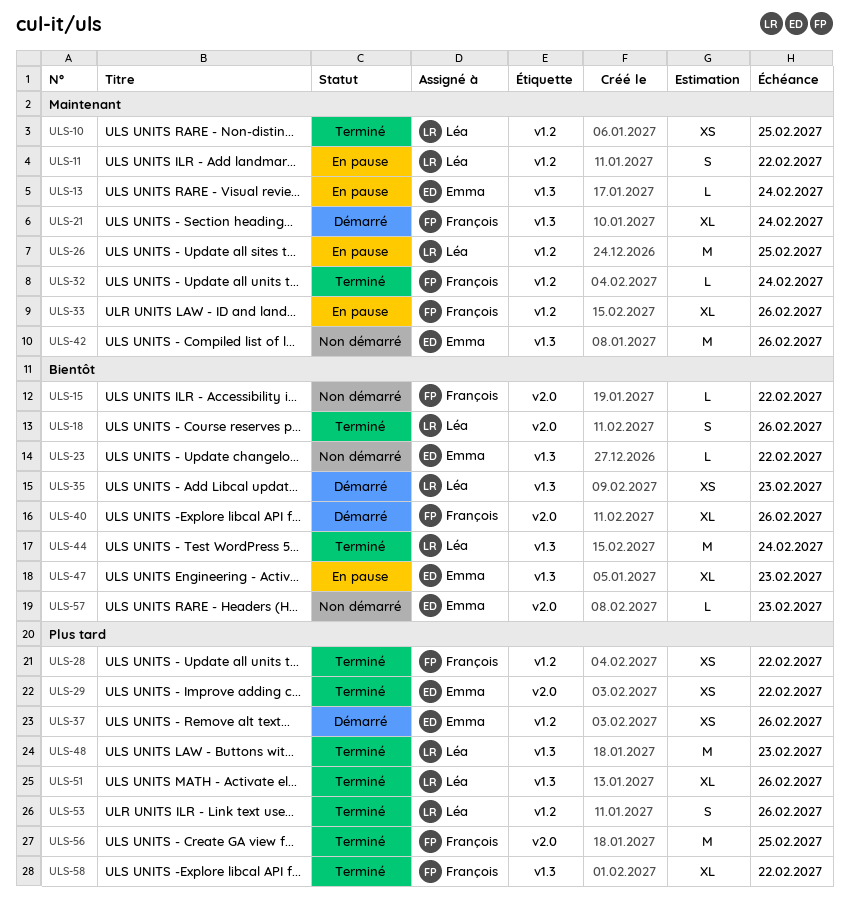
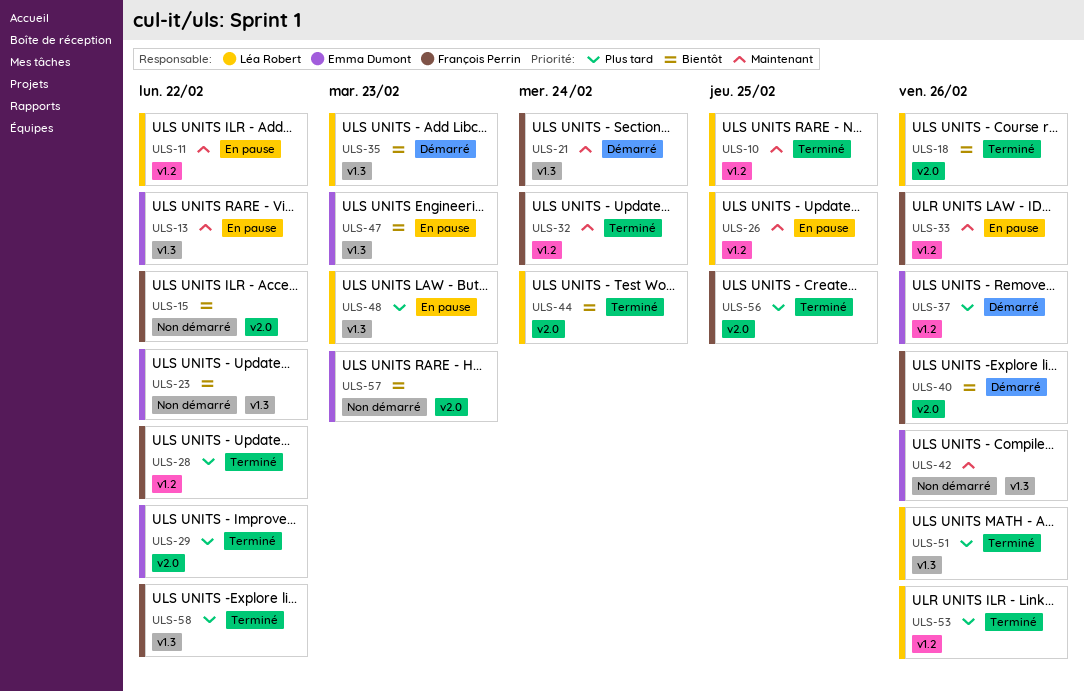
ULS-13, due: Feb 24 -> Feb 22
ULS-44, label: v1.3 -> v2.0
ULS-48, status: Terminé -> En pause

